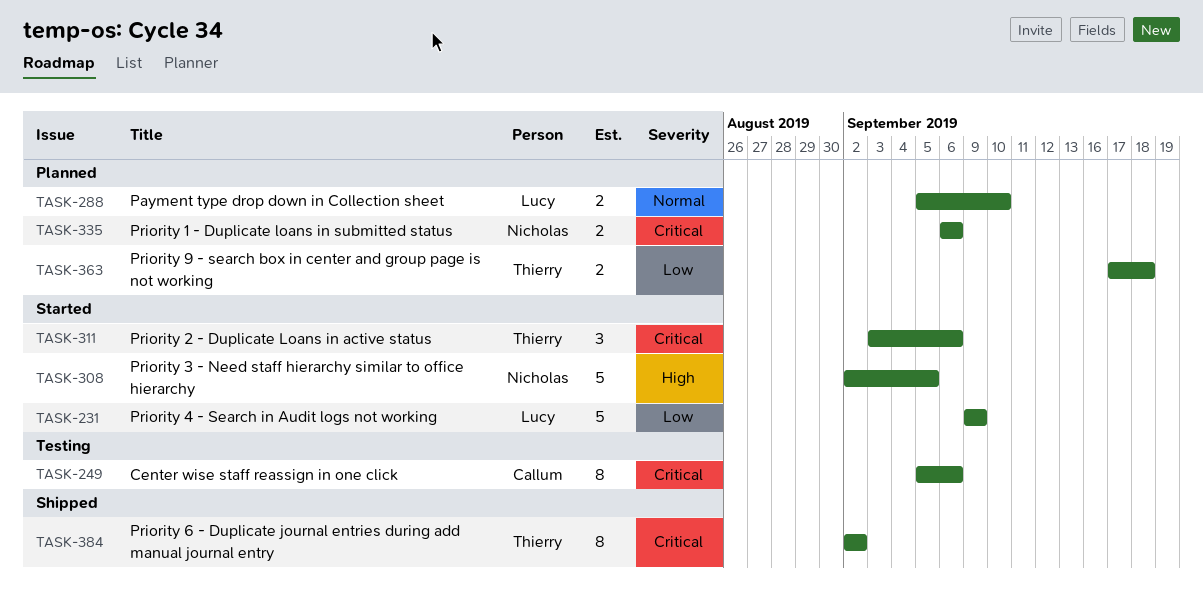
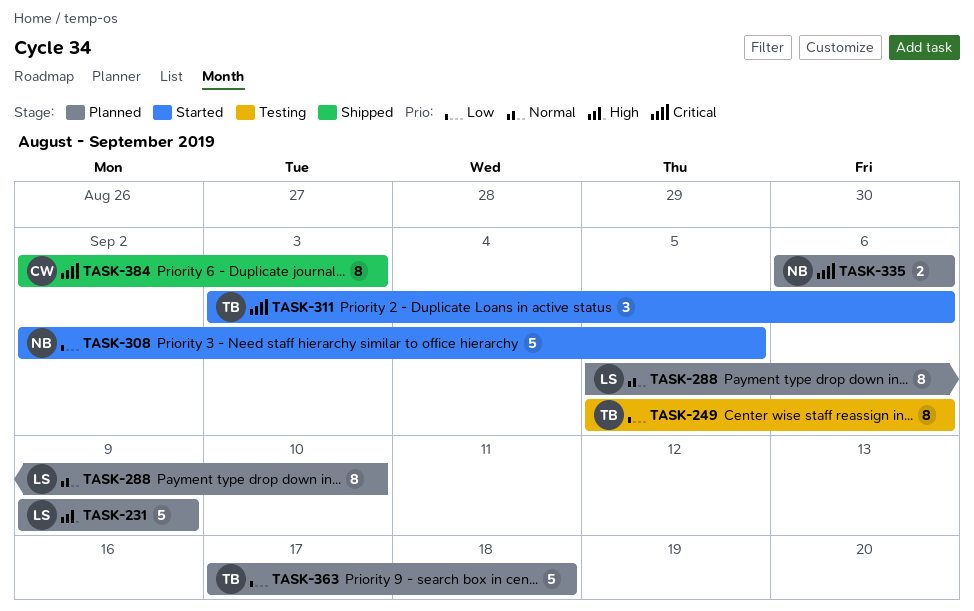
TASK-231, status: Started -> Planned
TASK-231, priority: Low -> High
TASK-249, owner: Callum -> Thierry
TASK-249, priority: Critical -> Low
TASK-288, estimate: 2 -> 8
TASK-308, priority: High -> Low
TASK-363, estimate: 2 -> 5
TASK-384, owner: Thierry -> Callum
TASK-384, due: Sep 2 -> Sep 3

